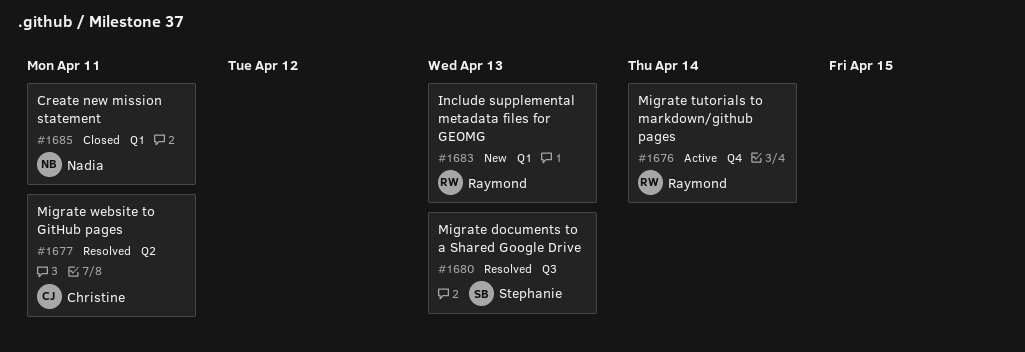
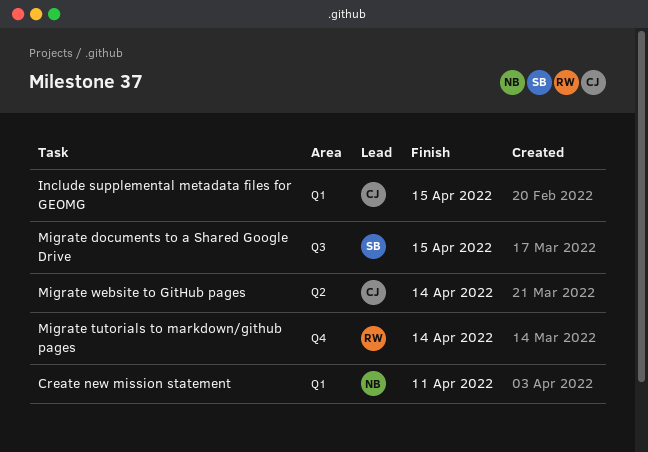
Include supplemental metadata files for GEOMG, owner: Raymond -> Christine
Include supplemental metadata files for GEOMG, due: Apr 13 -> Apr 15
Migrate documents to a Shared Google Drive, due: Apr 13 -> Apr 15
Migrate website to GitHub pages, due: Apr 11 -> Apr 14

